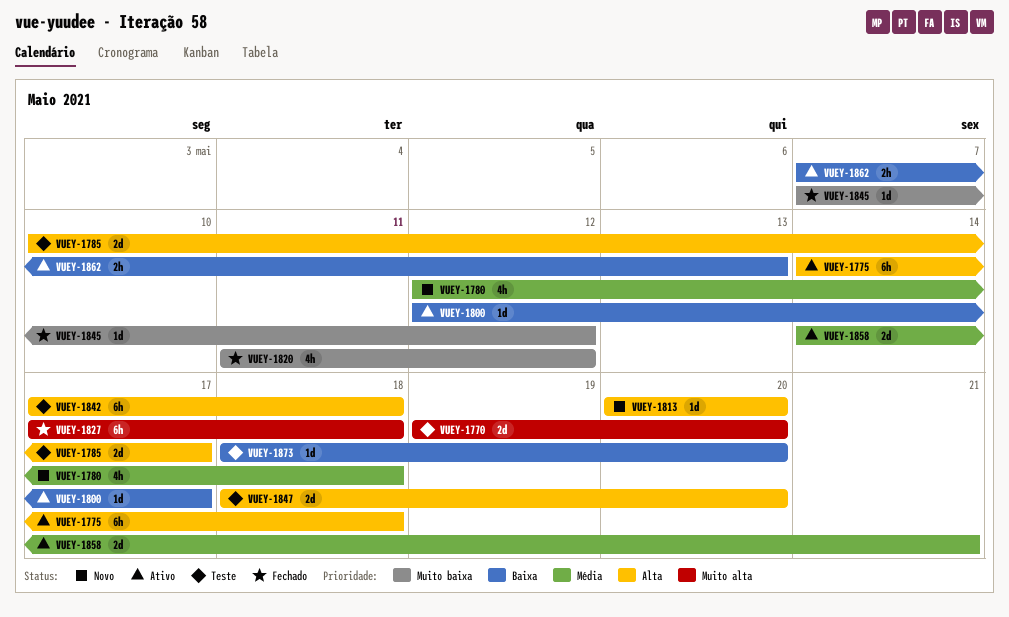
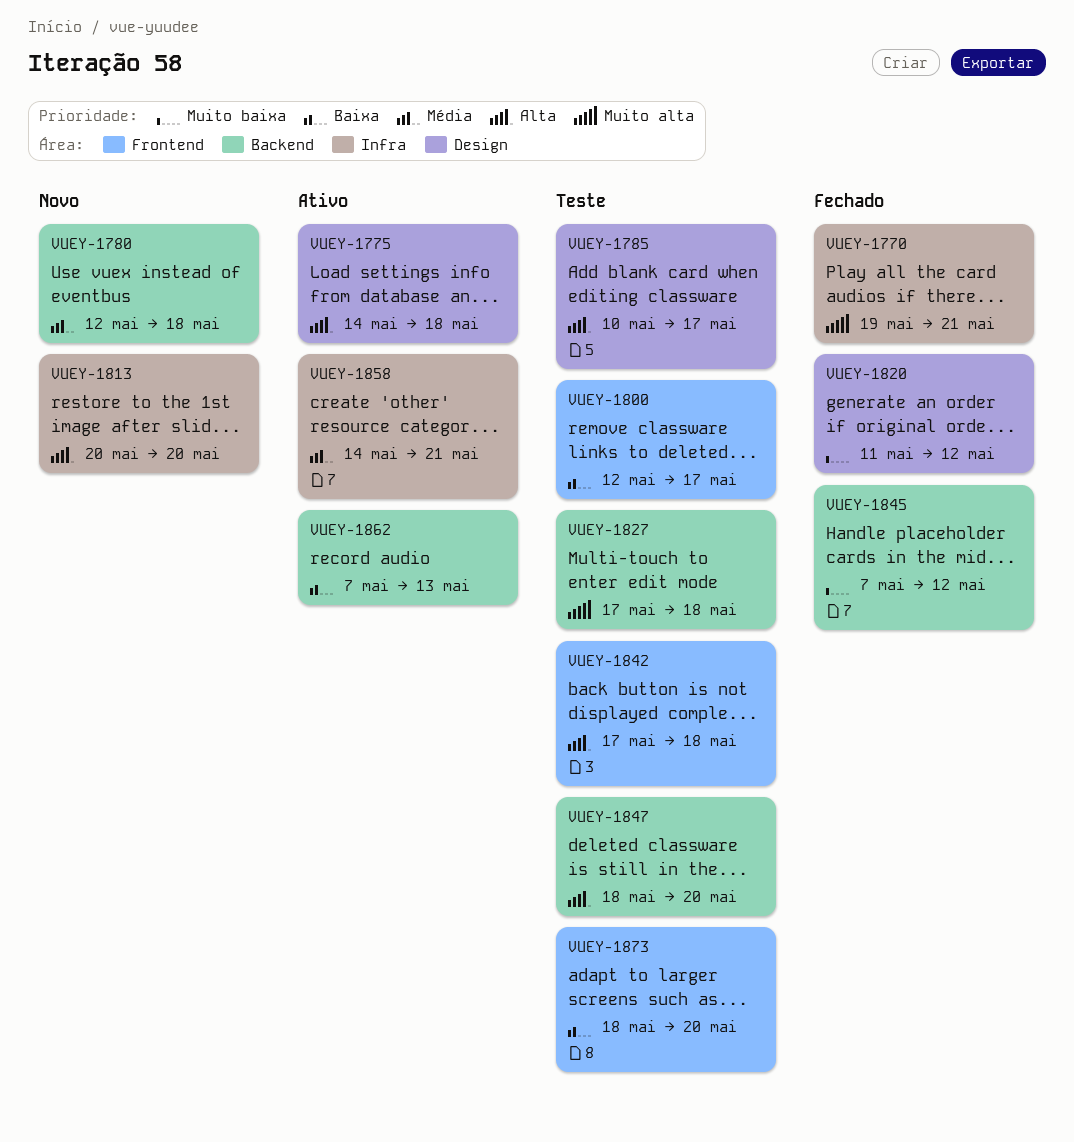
VUEY-1770, status: Teste -> Fechado
VUEY-1770, due: May 20 -> May 21
VUEY-1800, status: Ativo -> Teste
VUEY-1827, status: Fechado -> Teste

